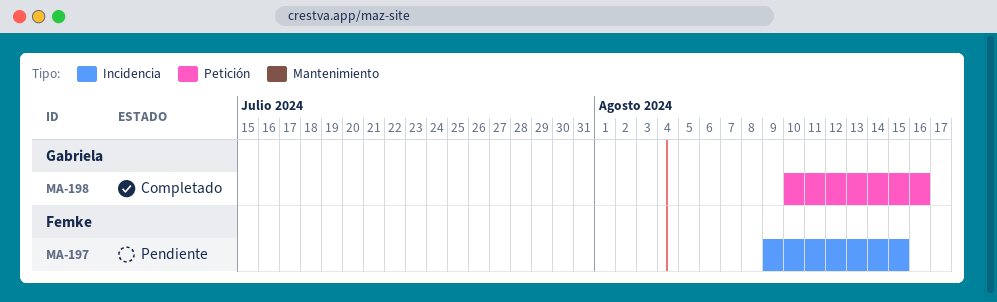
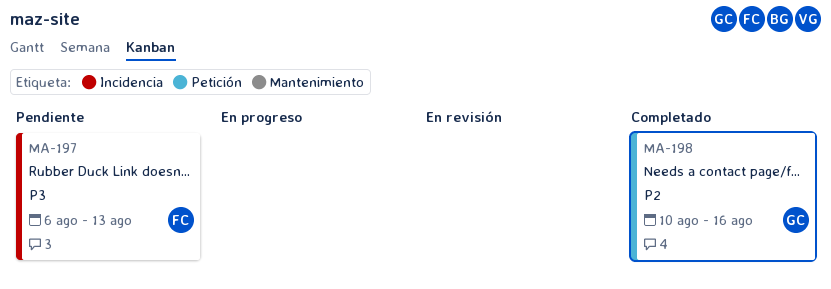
MA-197, start: Aug 9 -> Aug 6
MA-197, due: Aug 15 -> Aug 13

